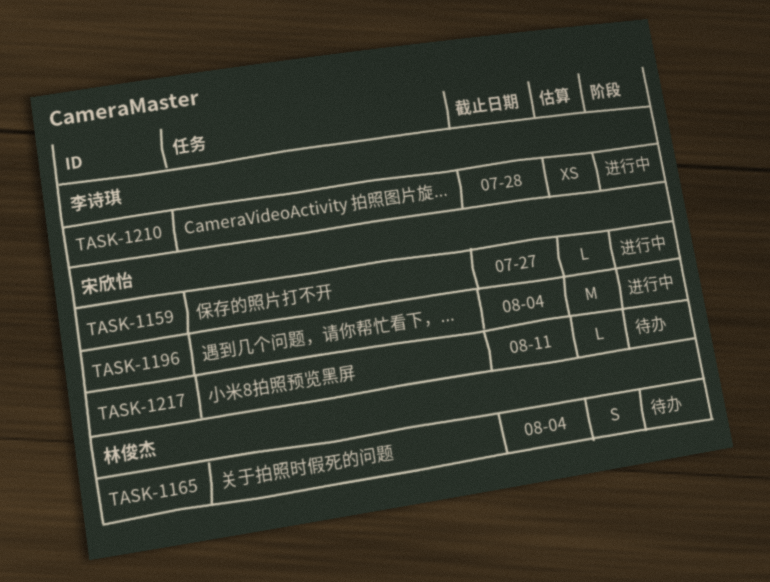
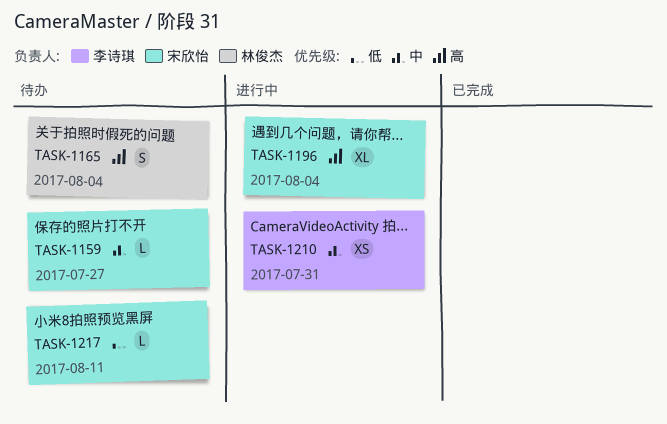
TASK-1159, status: 进行中 -> 待办
TASK-1196, estimate: M -> XL
TASK-1210, due: Jul 28 -> Jul 31

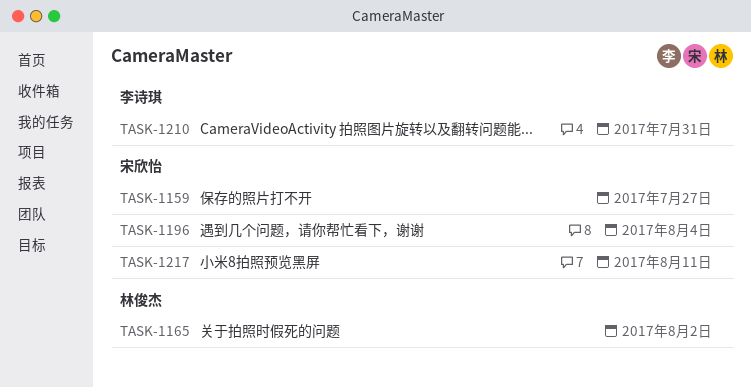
TASK-1165, due: Aug 4 -> Aug 2

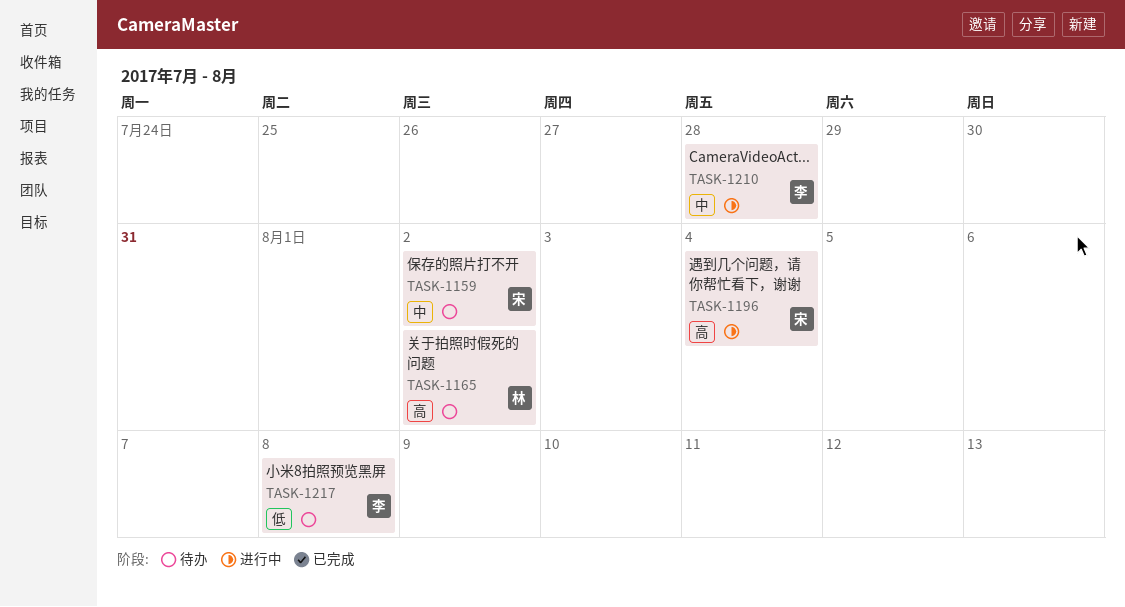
TASK-1159, due: Jul 27 -> Aug 2
TASK-1210, due: Jul 31 -> Jul 28
TASK-1217, owner: 宋欣怡 -> 李诗琪
TASK-1217, due: Aug 11 -> Aug 8

